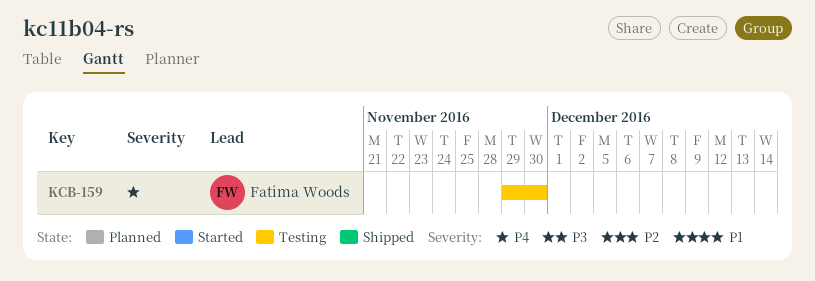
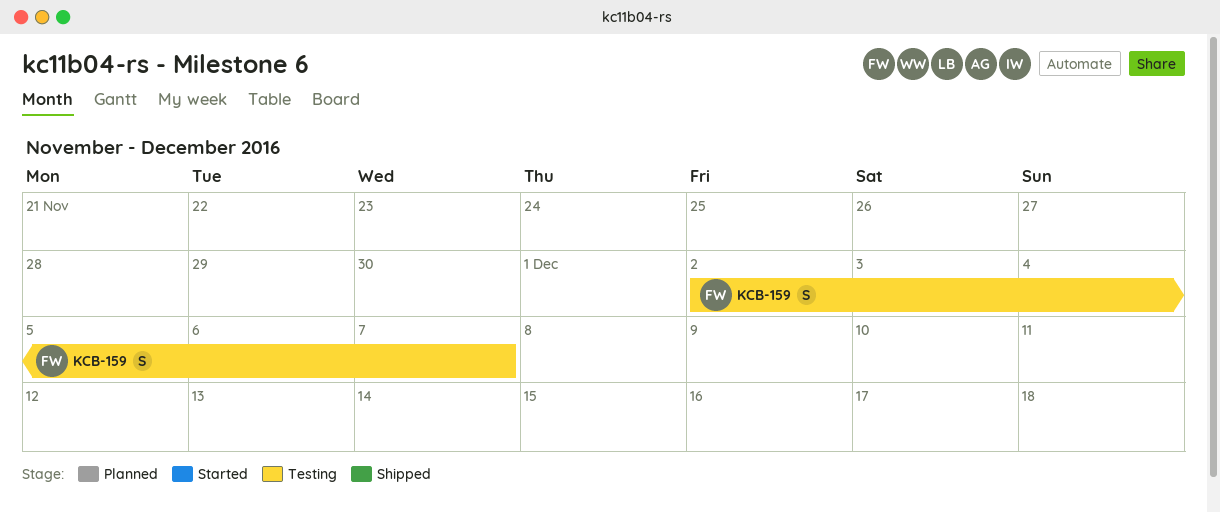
KCB-159, start: Nov 29 -> Dec 2
KCB-159, due: Nov 30 -> Dec 7

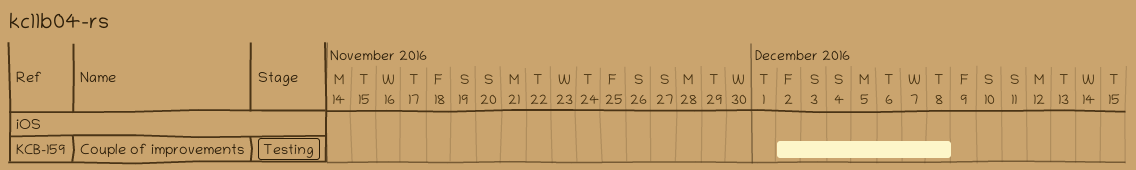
KCB-159, due: Dec 7 -> Dec 8

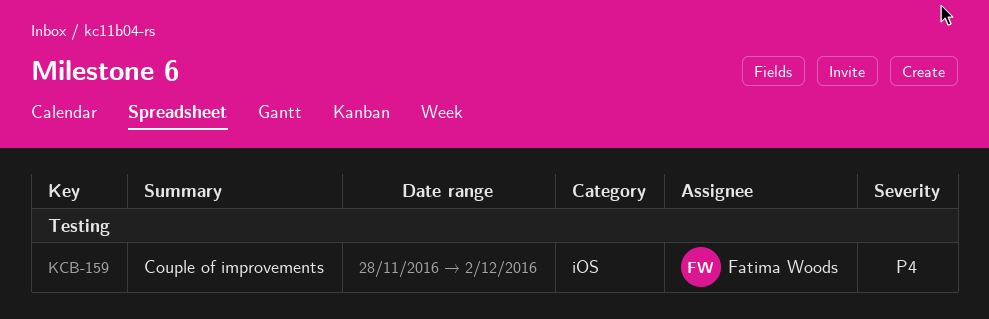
KCB-159, start: Dec 2 -> Nov 28
KCB-159, due: Dec 8 -> Dec 2

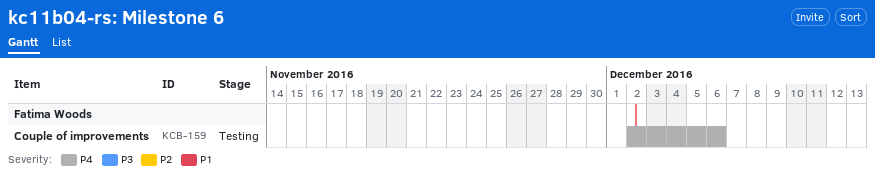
KCB-159, start: Nov 28 -> Dec 2
KCB-159, due: Dec 2 -> Dec 6

